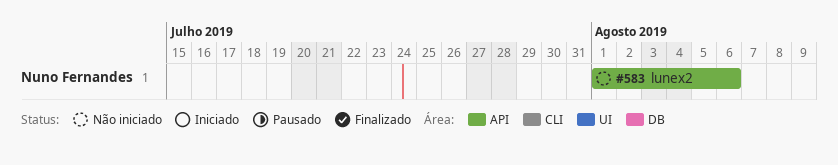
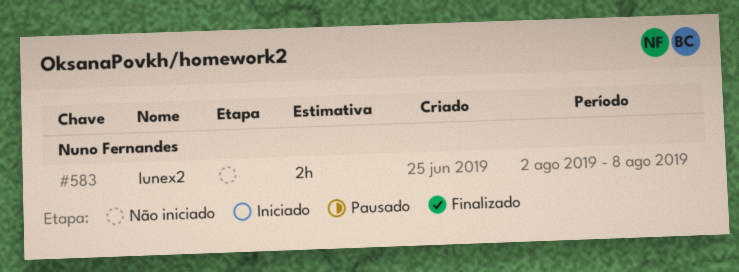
#583, start: Aug 1 -> Aug 2
#583, due: Aug 6 -> Aug 8

